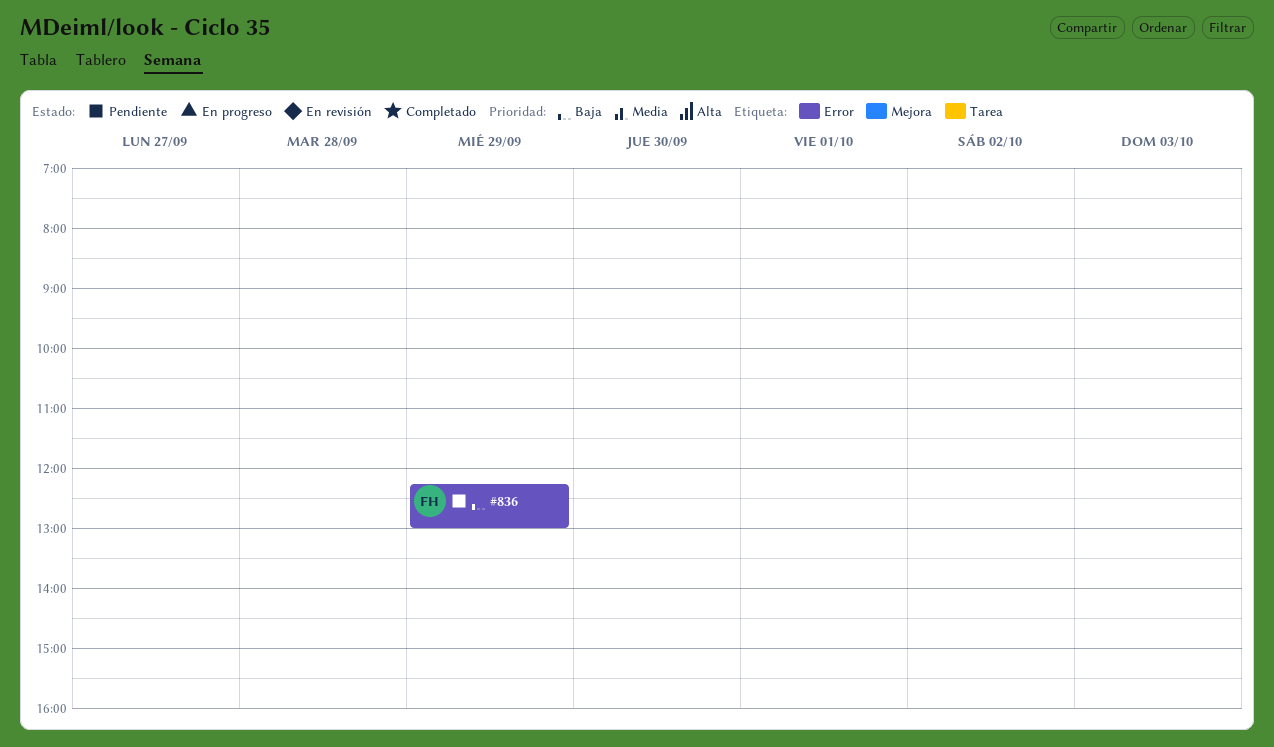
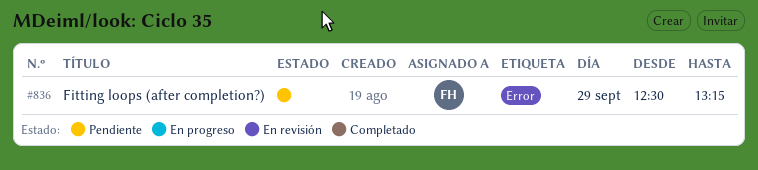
#836, begins: 12:15 -> 12:30
#836, ends: 13:00 -> 13:15

